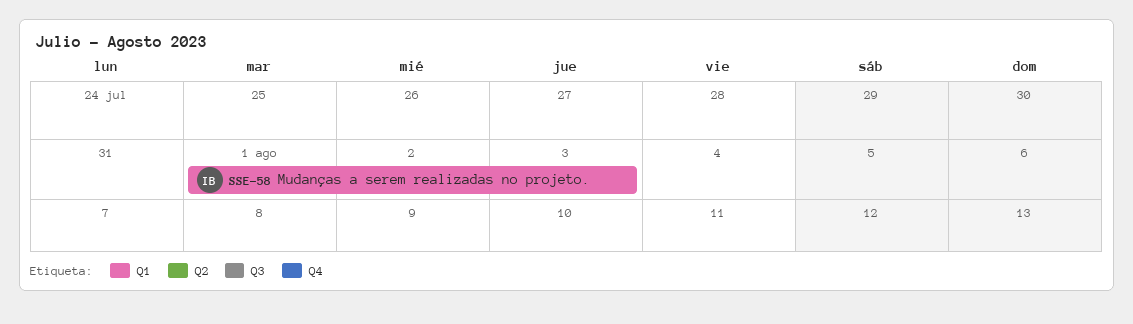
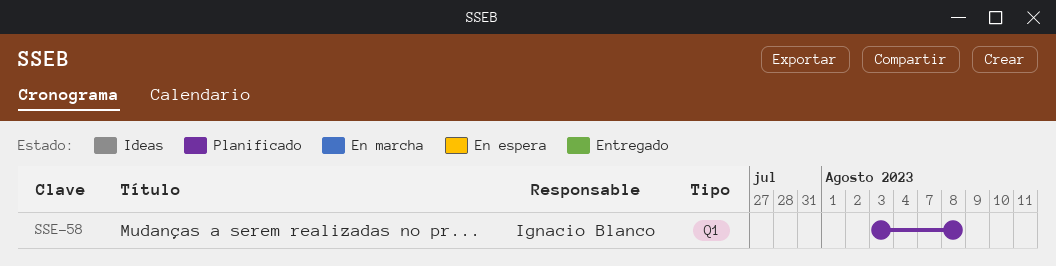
SSE-58, start: Aug 1 -> Aug 3
SSE-58, due: Aug 3 -> Aug 8

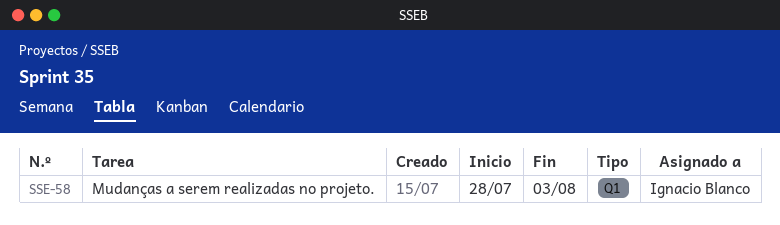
SSE-58, start: Aug 3 -> Jul 28
SSE-58, due: Aug 8 -> Aug 3

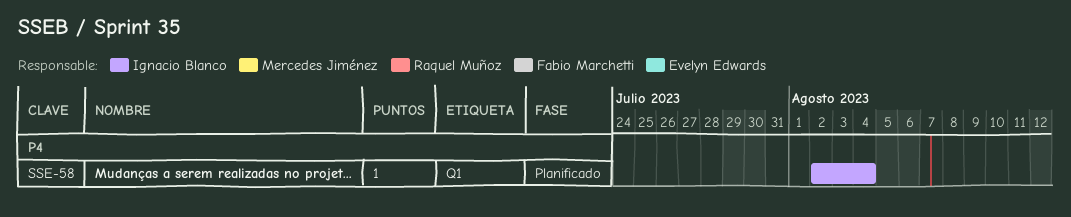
SSE-58, start: Jul 28 -> Aug 2
SSE-58, due: Aug 3 -> Aug 4

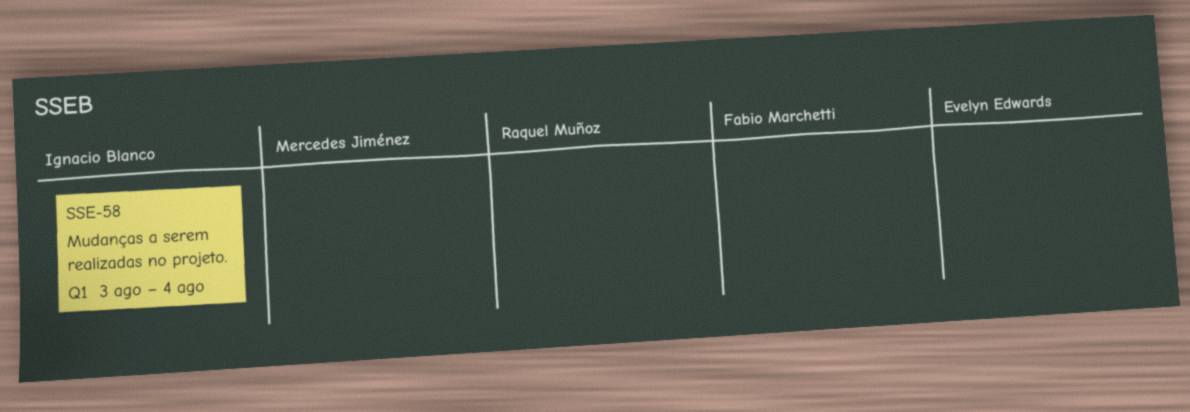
SSE-58, start: Aug 2 -> Aug 3

